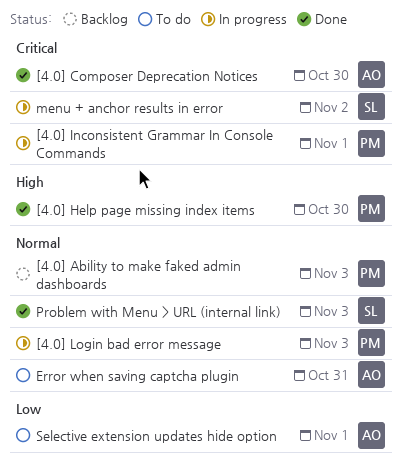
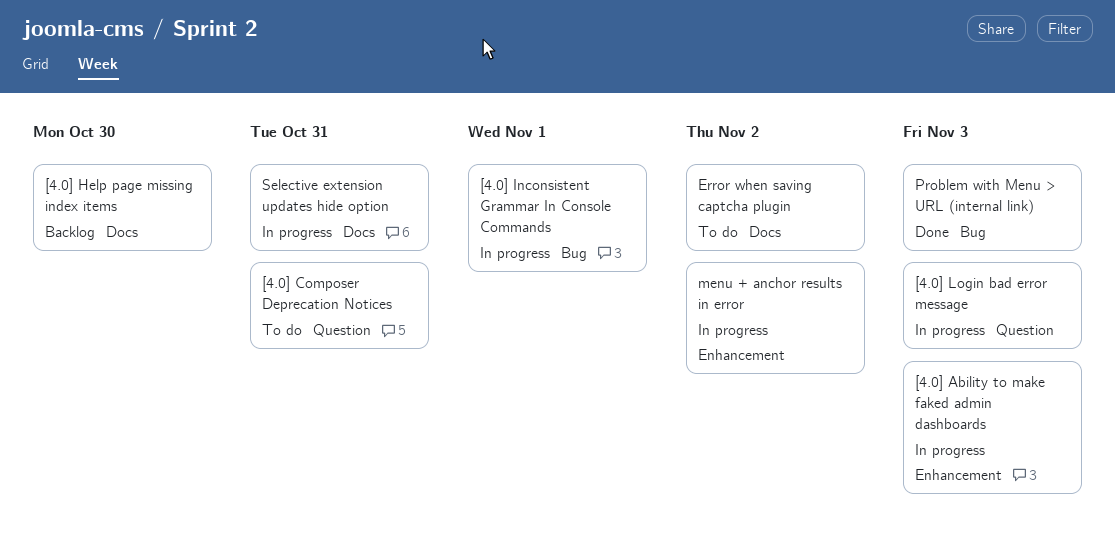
[4.0] Ability to make faked admin dashboards, status: Backlog -> In progress
[4.0] Composer Deprecation Notices, status: Done -> To do
[4.0] Composer Deprecation Notices, due: Oct 30 -> Oct 31
[4.0] Help page missing index items, status: Done -> Backlog
Error when saving captcha plugin, due: Oct 31 -> Nov 2
Selective extension updates hide option, status: To do -> In progress
Selective extension updates hide option, due: Nov 1 -> Oct 31

